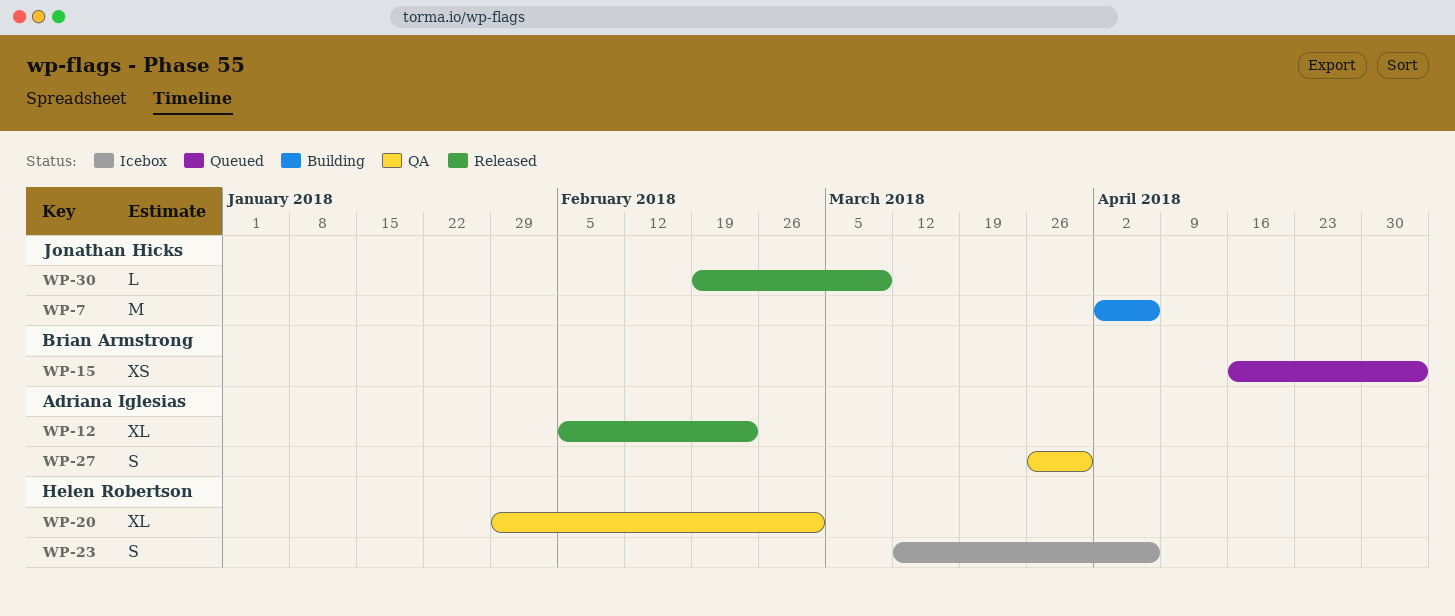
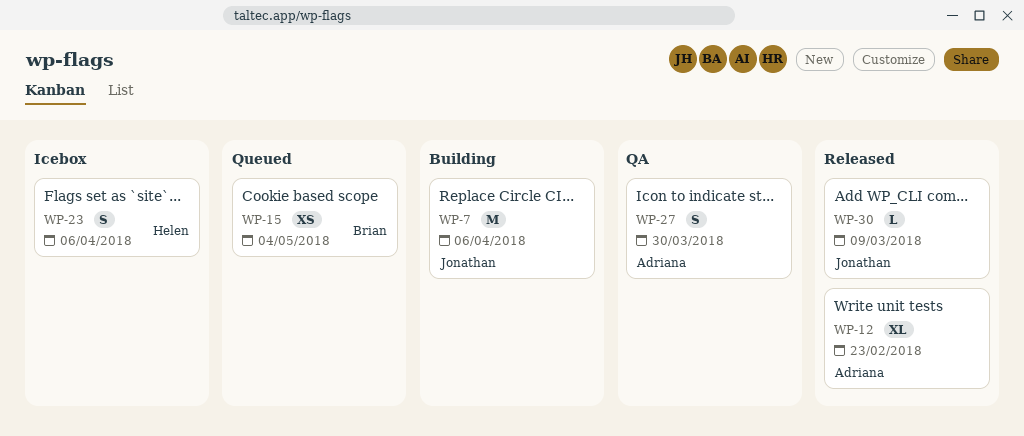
WP-20: present -> none

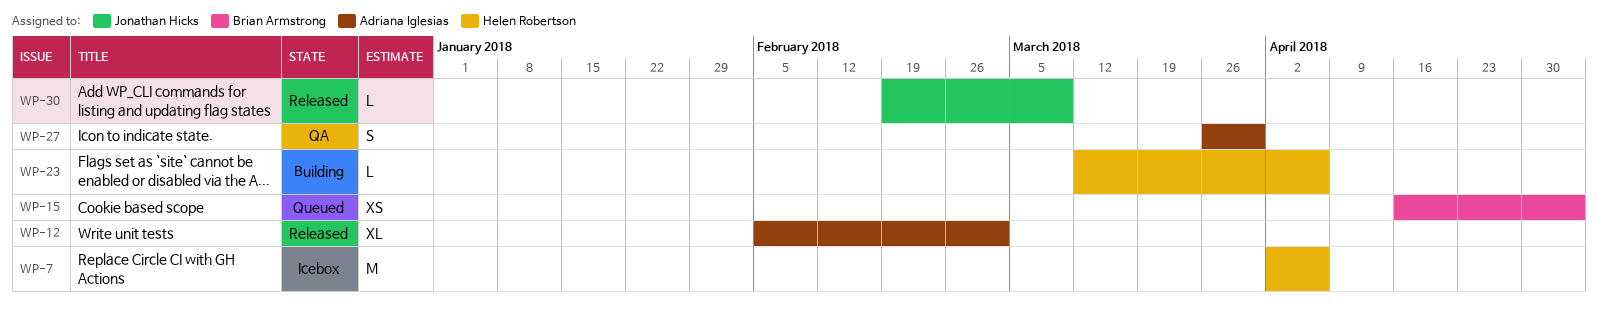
WP-7, status: Building -> Icebox
WP-7, owner: Jonathan Hicks -> Helen Robertson
WP-12, due: Feb 23 -> Mar 2
WP-23, status: Icebox -> Building
WP-23, estimate: S -> L

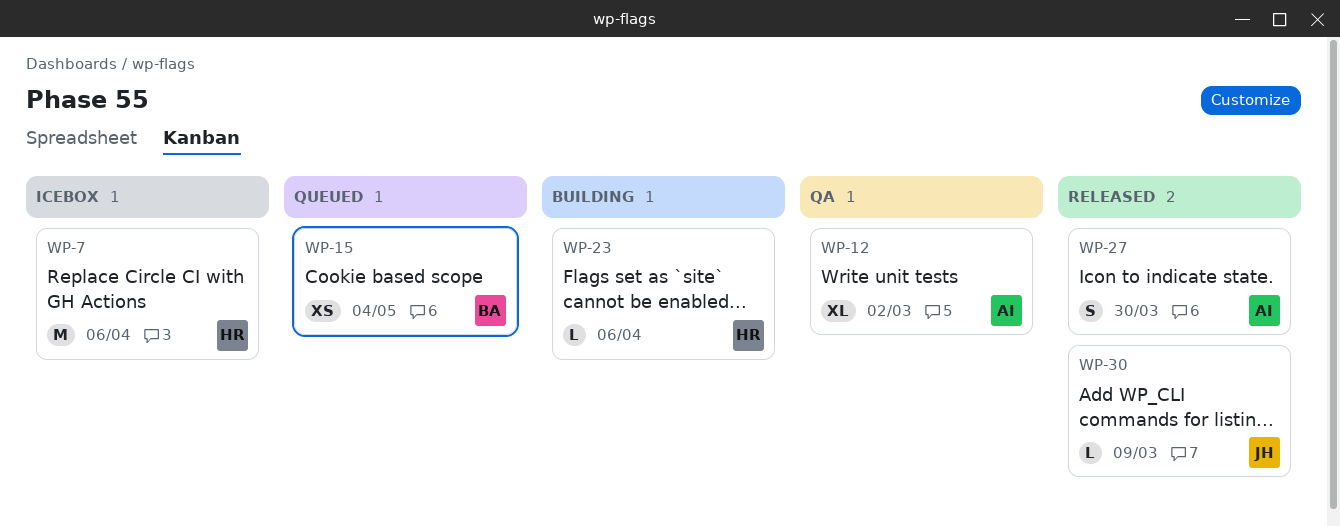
WP-12, status: Released -> QA
WP-27, status: QA -> Released

